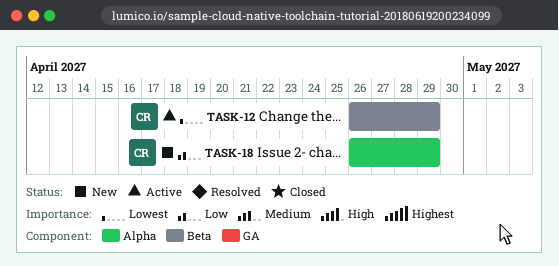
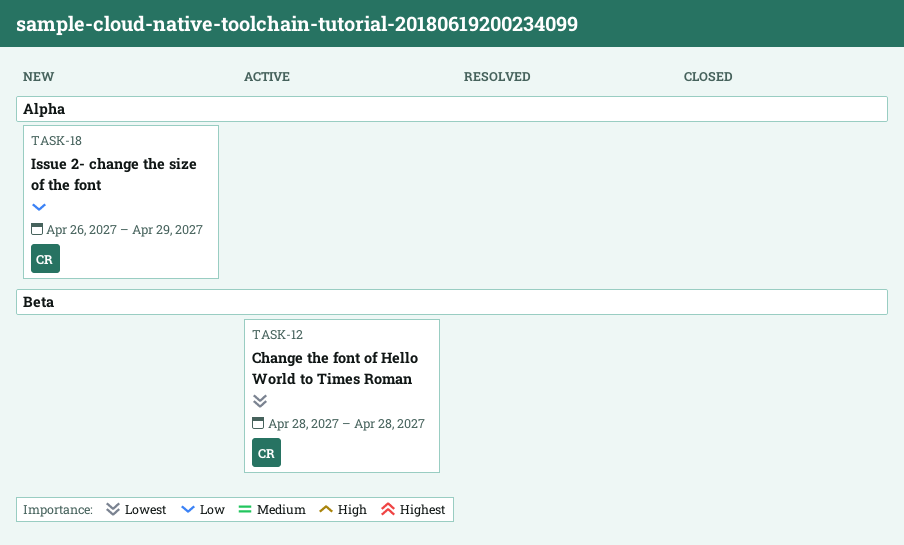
TASK-12, start: Apr 26 -> Apr 28
TASK-12, due: Apr 29 -> Apr 28

